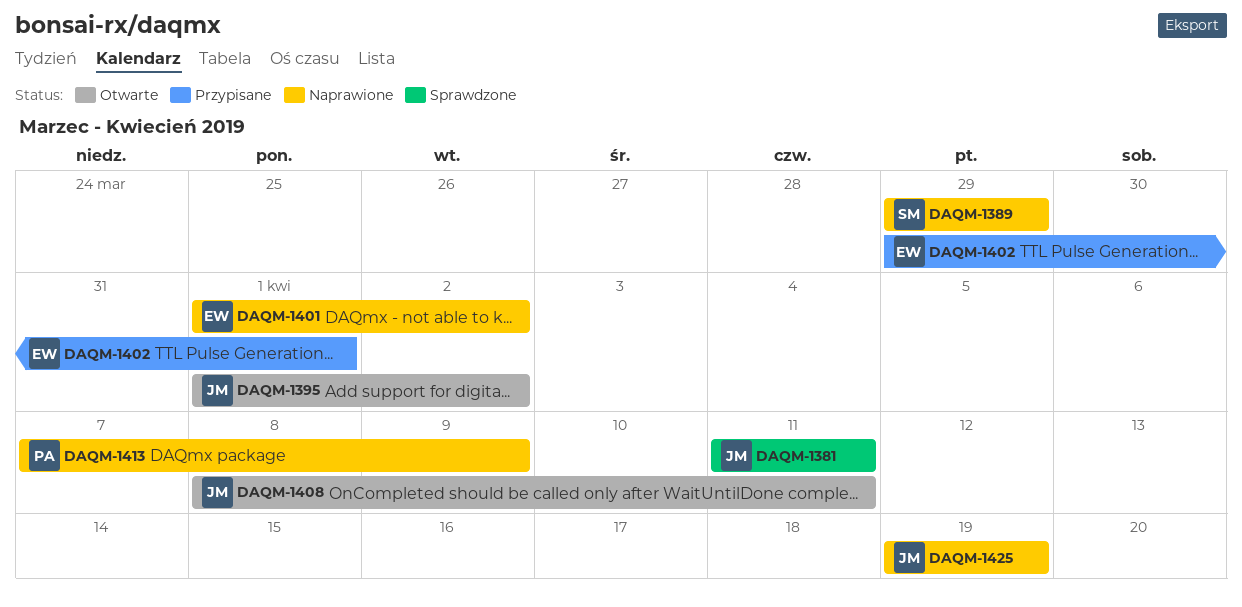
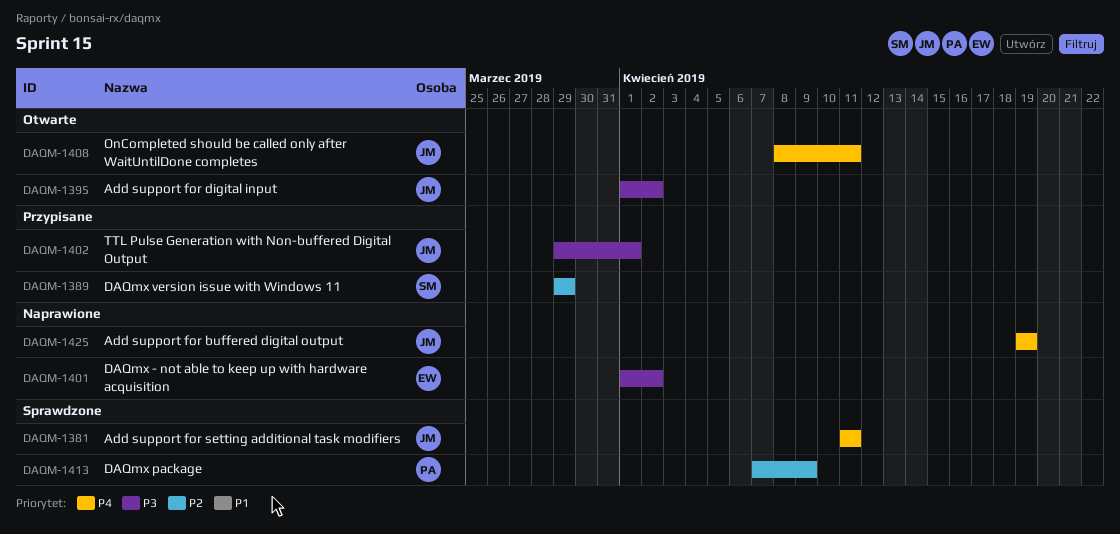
DAQM-1389, status: Naprawione -> Przypisane
DAQM-1402, owner: EW -> JM
DAQM-1413, status: Naprawione -> Sprawdzone

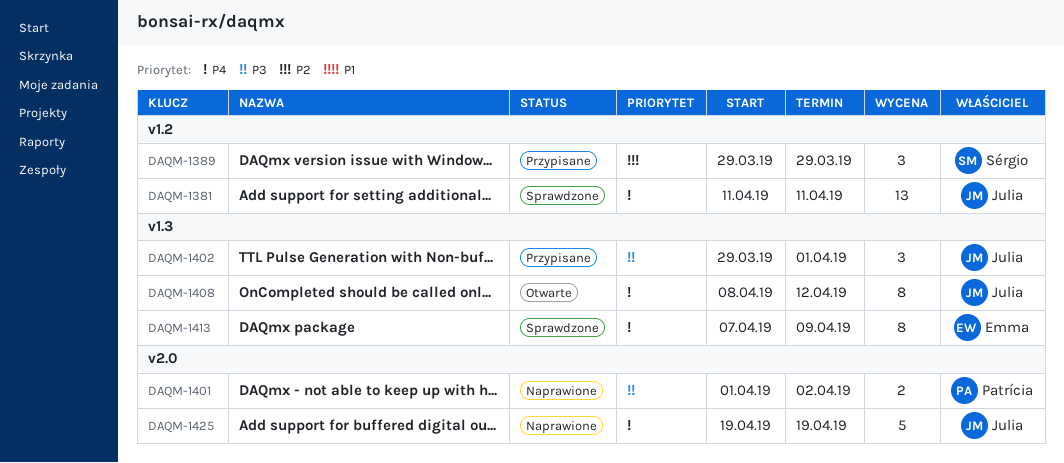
DAQM-1395: present -> none
DAQM-1401, owner: Emma -> Patrícia
DAQM-1408, due: Apr 11 -> Apr 12
DAQM-1413, owner: Patrícia -> Emma
DAQM-1413, priority: P2 -> P4

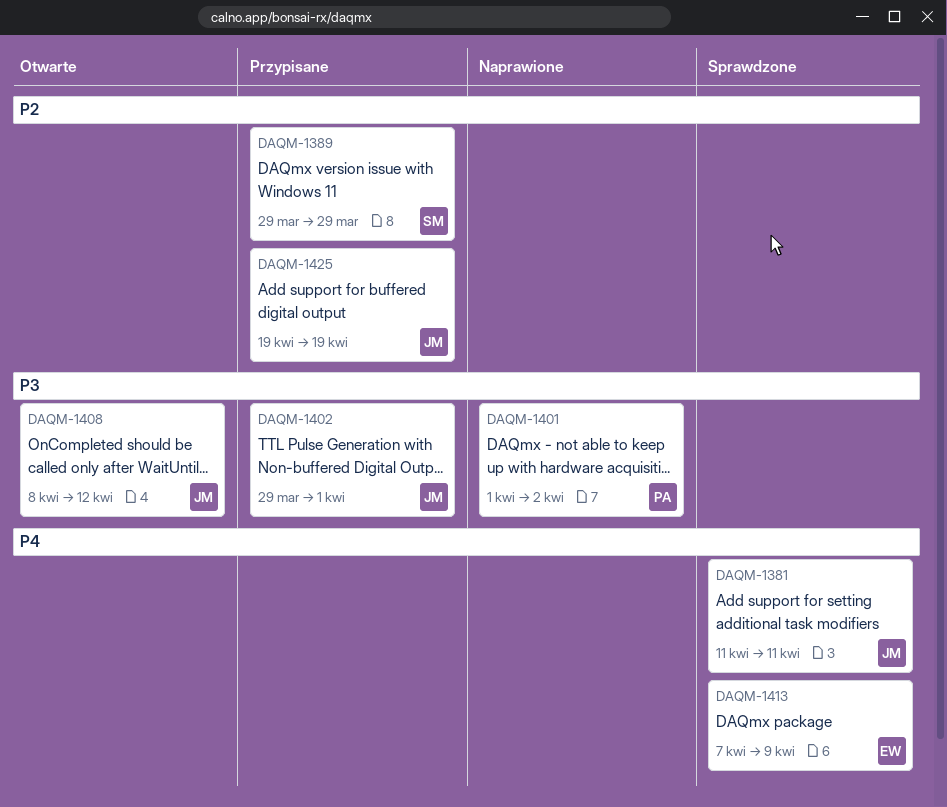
DAQM-1408, priority: P4 -> P3
DAQM-1425, status: Naprawione -> Przypisane
DAQM-1425, priority: P4 -> P2

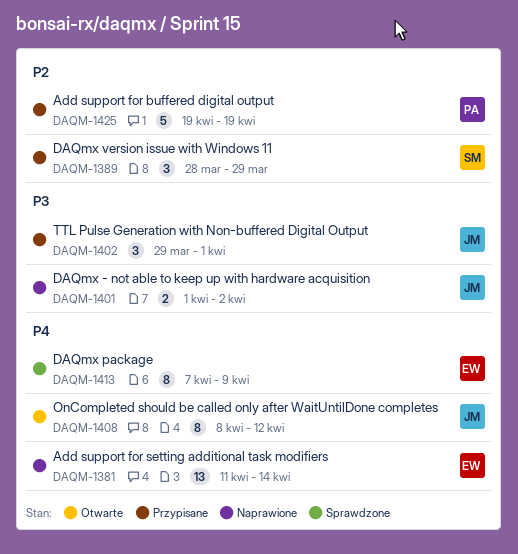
DAQM-1381, status: Sprawdzone -> Naprawione
DAQM-1381, owner: JM -> EW
DAQM-1381, due: Apr 11 -> Apr 14
DAQM-1389, start: Mar 29 -> Mar 28
DAQM-1401, owner: PA -> JM
DAQM-1408, priority: P3 -> P4
DAQM-1425, owner: JM -> PA

